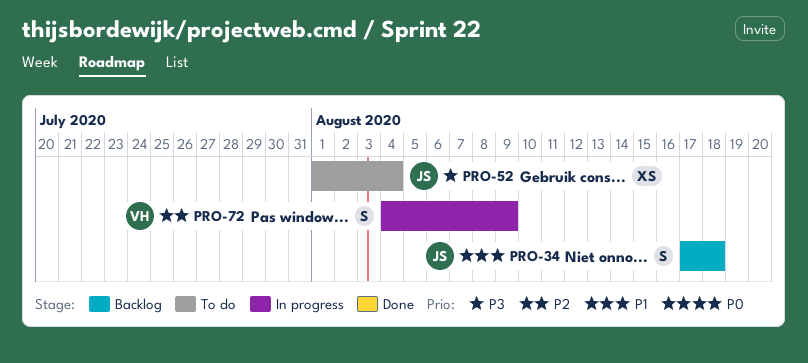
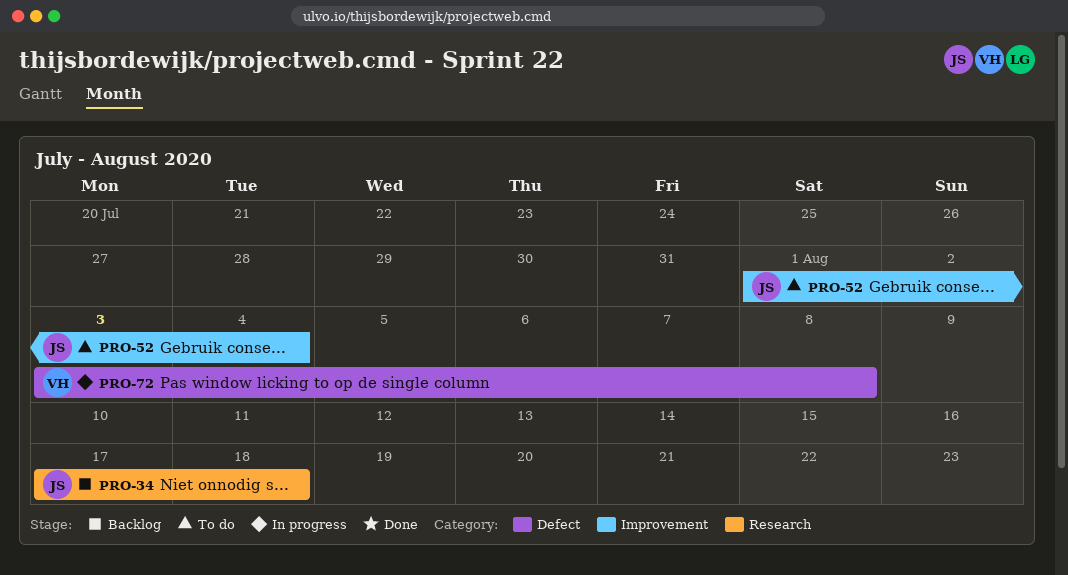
PRO-72, start: Aug 4 -> Aug 3
PRO-72, due: Aug 9 -> Aug 8

